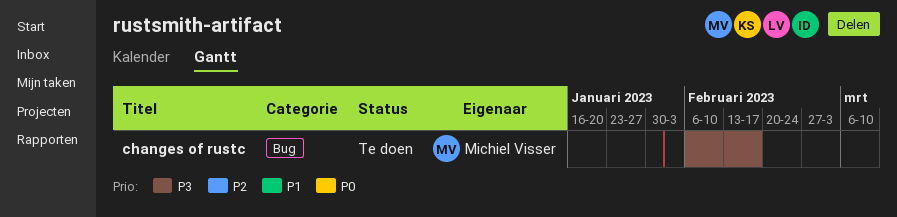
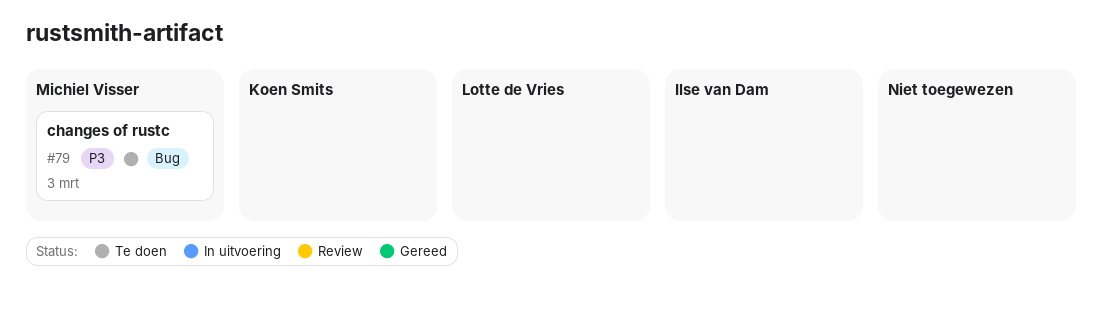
changes of rustc, due: Feb 17 -> Mar 3

